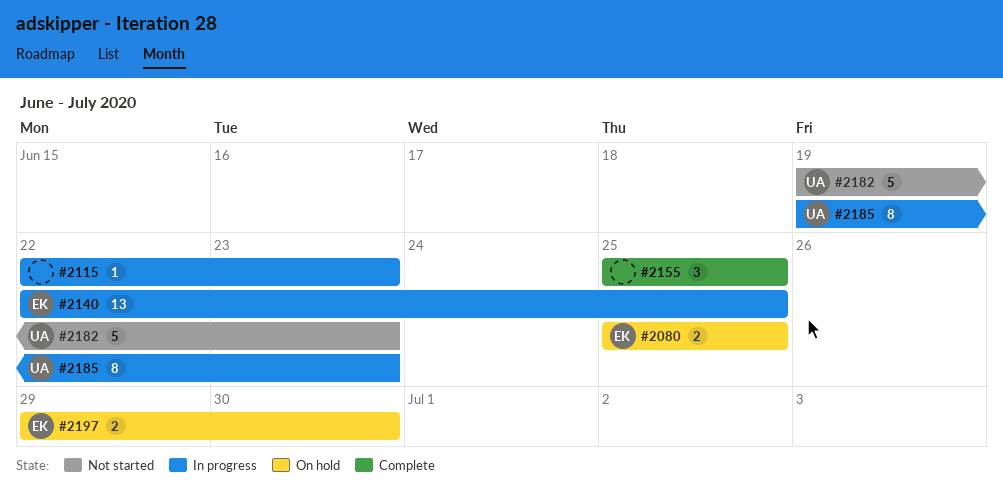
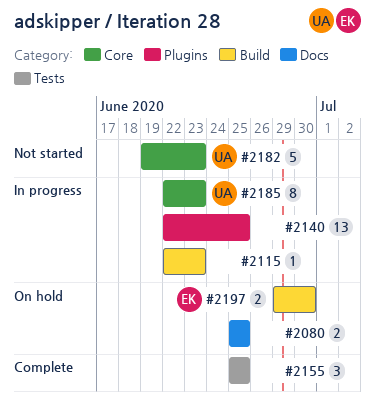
#2080, owner: EK -> none
#2140, owner: EK -> none
#2185, start: Jun 19 -> Jun 22

